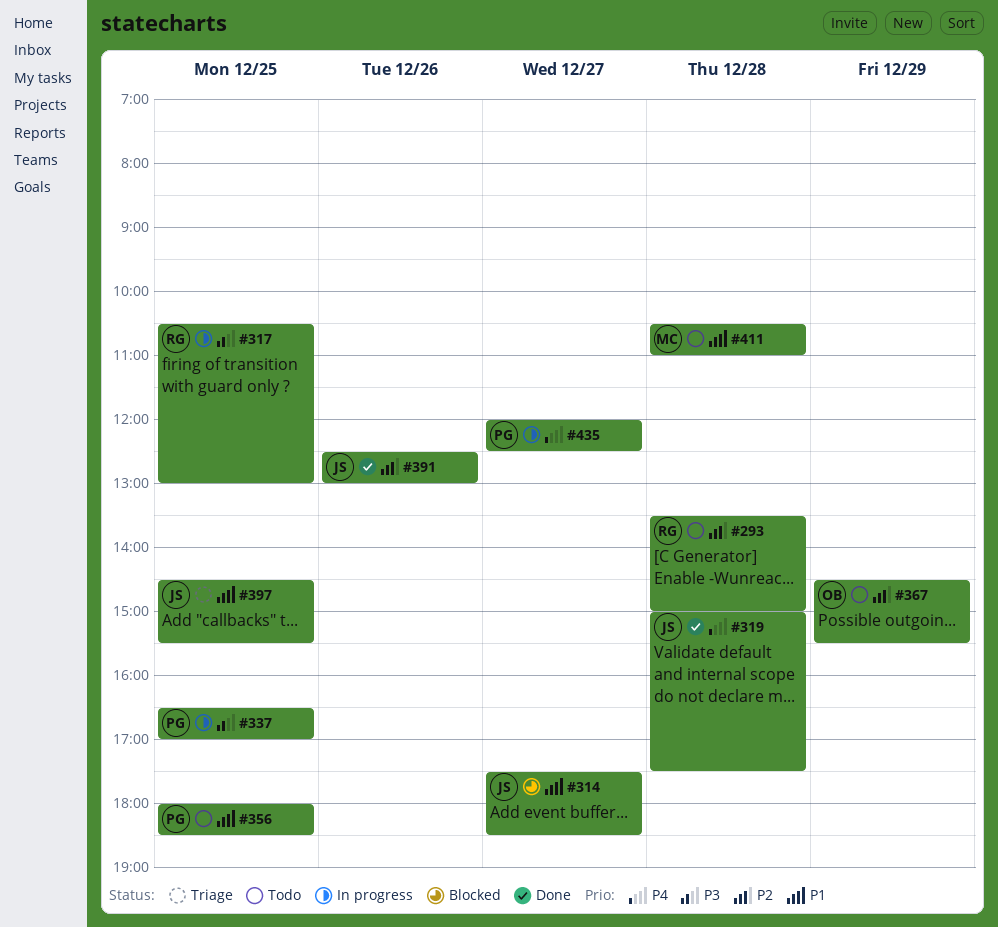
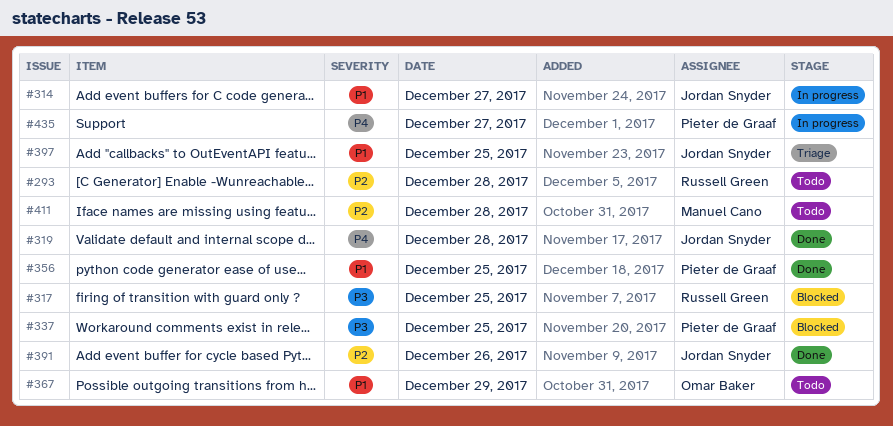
#314, status: Blocked -> In progress
#317, status: In progress -> Blocked
#337, status: In progress -> Blocked
#356, status: Todo -> Done
#367, priority: P2 -> P1
#411, priority: P1 -> P2

